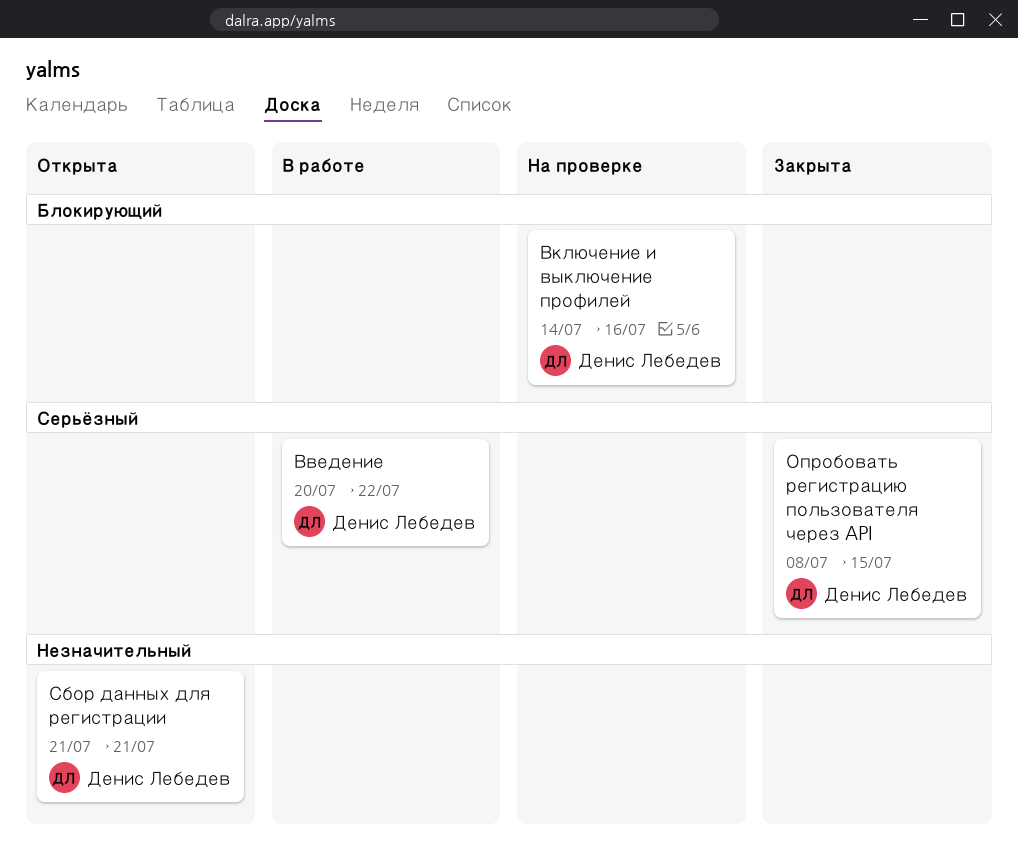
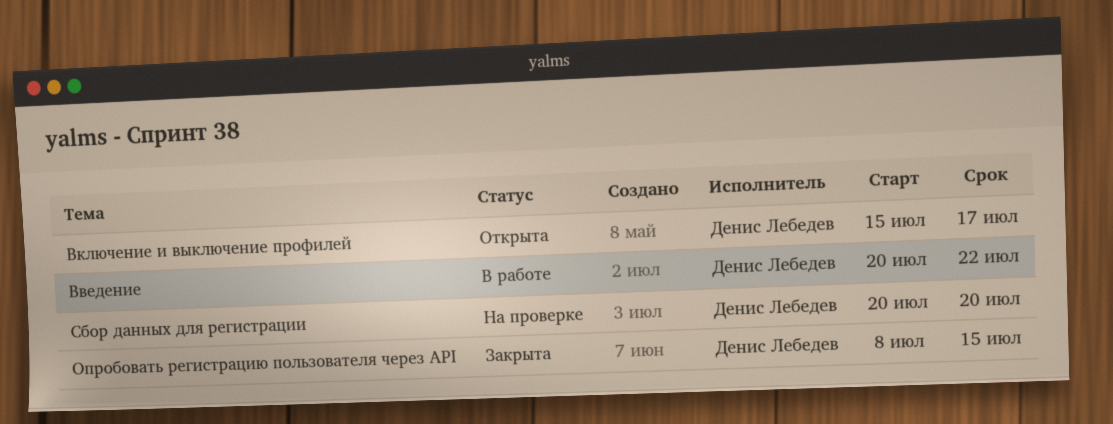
Включение и выключение профилей, status: На проверке -> Открыта
Включение и выключение профилей, start: Jul 14 -> Jul 15
Включение и выключение профилей, due: Jul 16 -> Jul 17
Сбор данных для регистрации, status: Открыта -> На проверке
Сбор данных для регистрации, start: Jul 21 -> Jul 20
Сбор данных для регистрации, due: Jul 21 -> Jul 20

